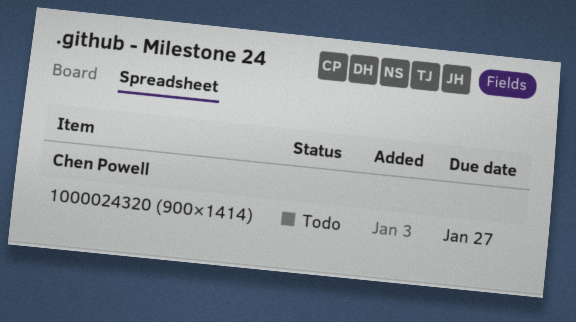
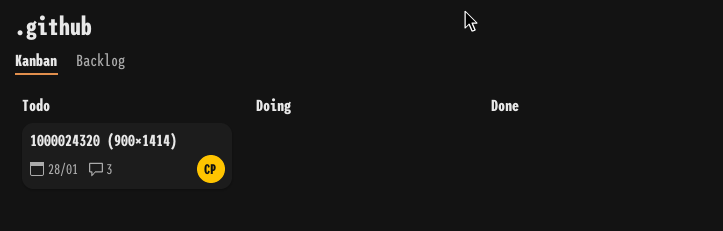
1000024320 (900×1414), due: Jan 27 -> Jan 28

